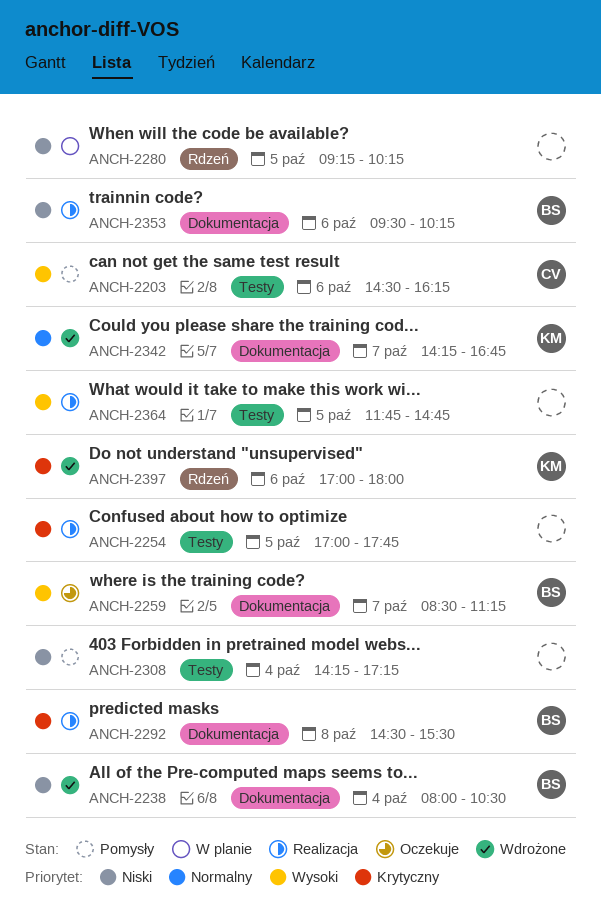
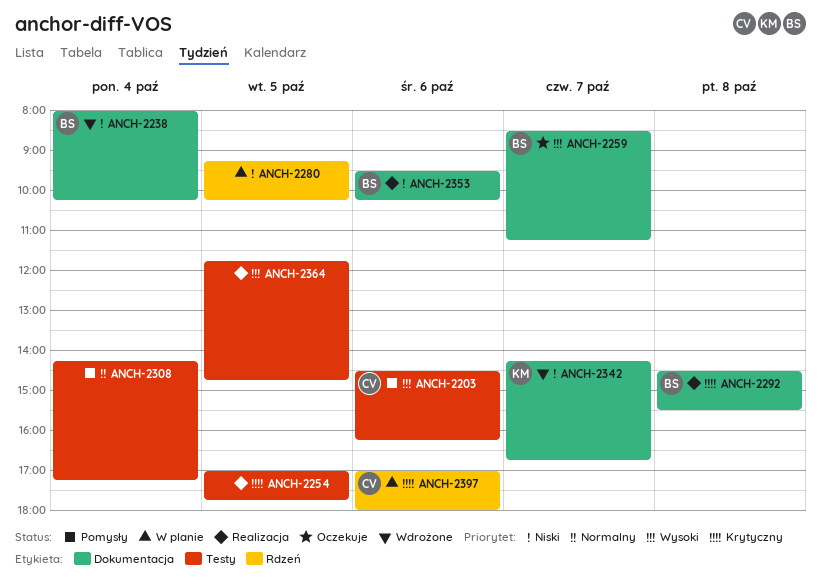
ANCH-2238, ends: 10:30 -> 10:15
ANCH-2308, priority: Niski -> Normalny
ANCH-2342, priority: Normalny -> Niski
ANCH-2397, status: Wdrożone -> W planie
ANCH-2397, owner: KM -> CV

